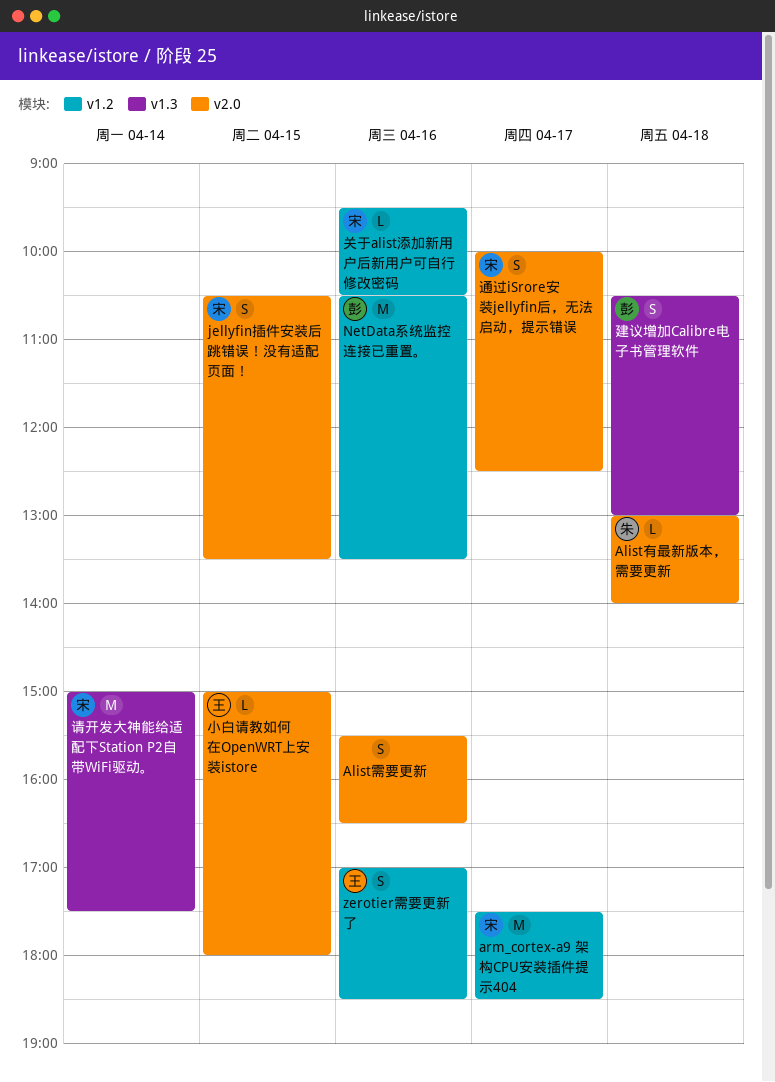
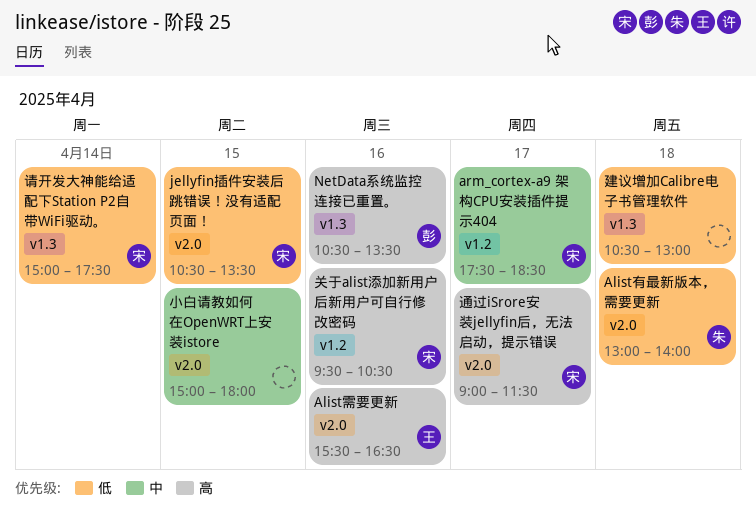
Alist需要更新, owner: none -> 王
NetData系统监控 连接已重置。, label: v1.2 -> v1.3
zerotier需要更新了: present -> none
小白请教如何在OpenWRT上安装istore, owner: 王 -> none
建议增加Calibre电子书管理软件, owner: 彭 -> none
通过iSrore安装jellyfin后，无法启动，提示错误, begins: 10:00 -> 09:00
通过iSrore安装jellyfin后，无法启动，提示错误, ends: 12:30 -> 11:30

